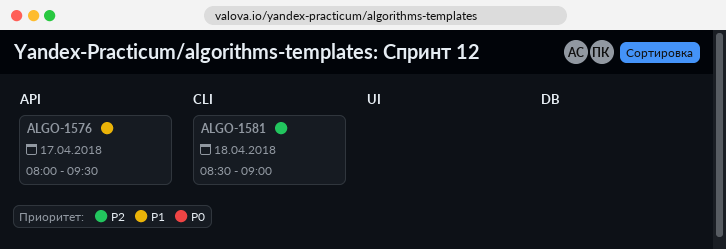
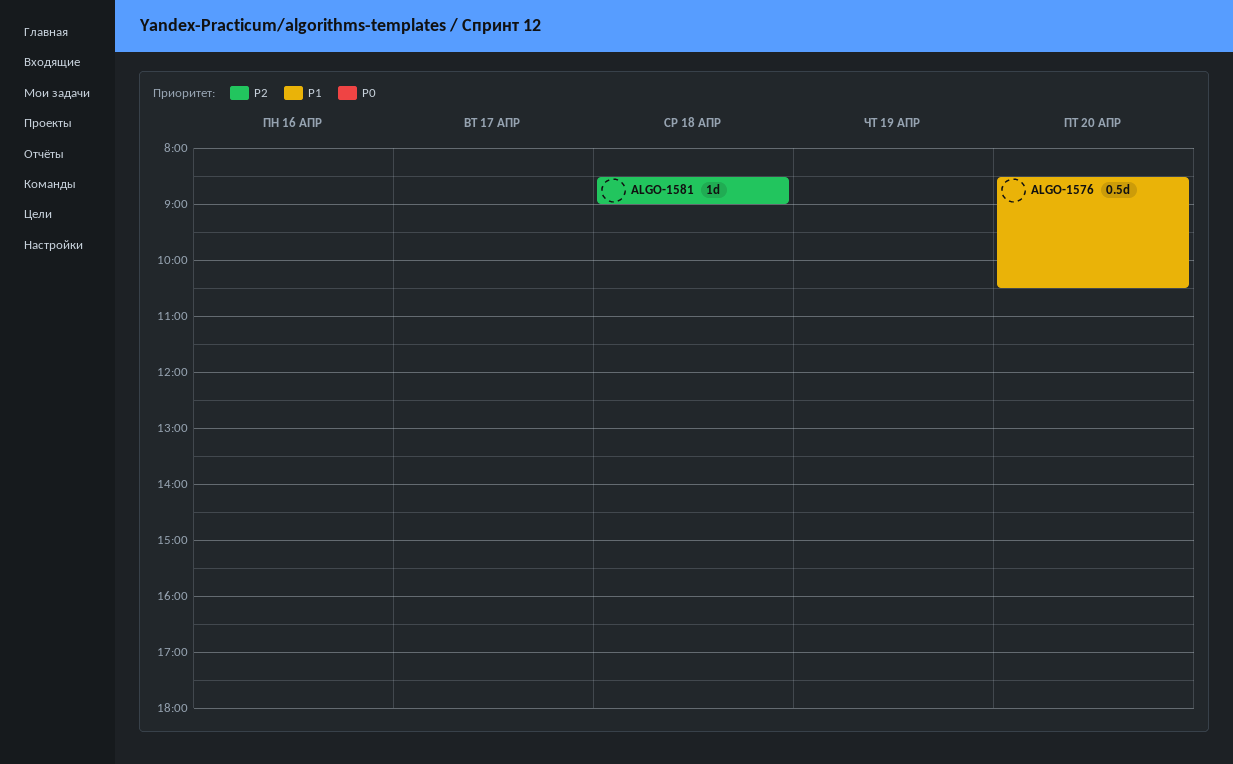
ALGO-1576, day: Apr 17 -> Apr 20
ALGO-1576, begins: 08:00 -> 08:30
ALGO-1576, ends: 09:30 -> 10:30

